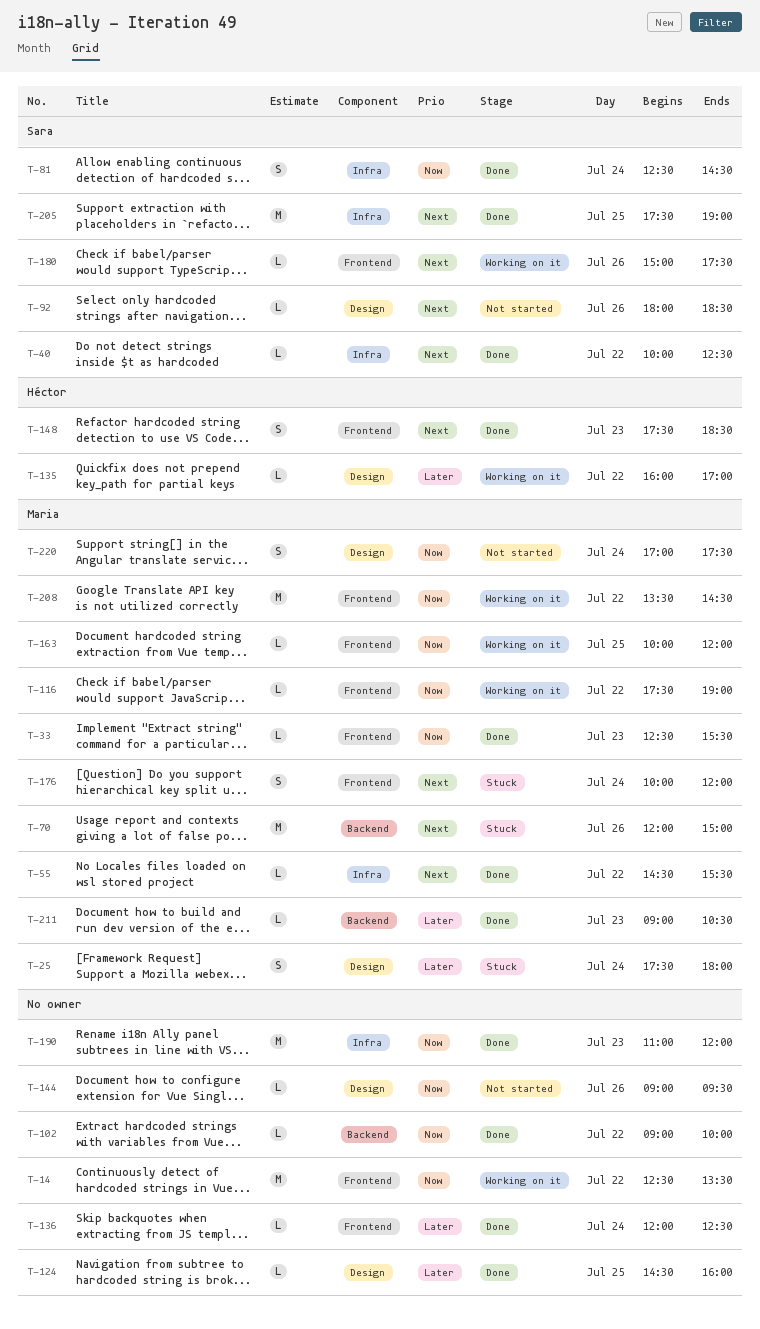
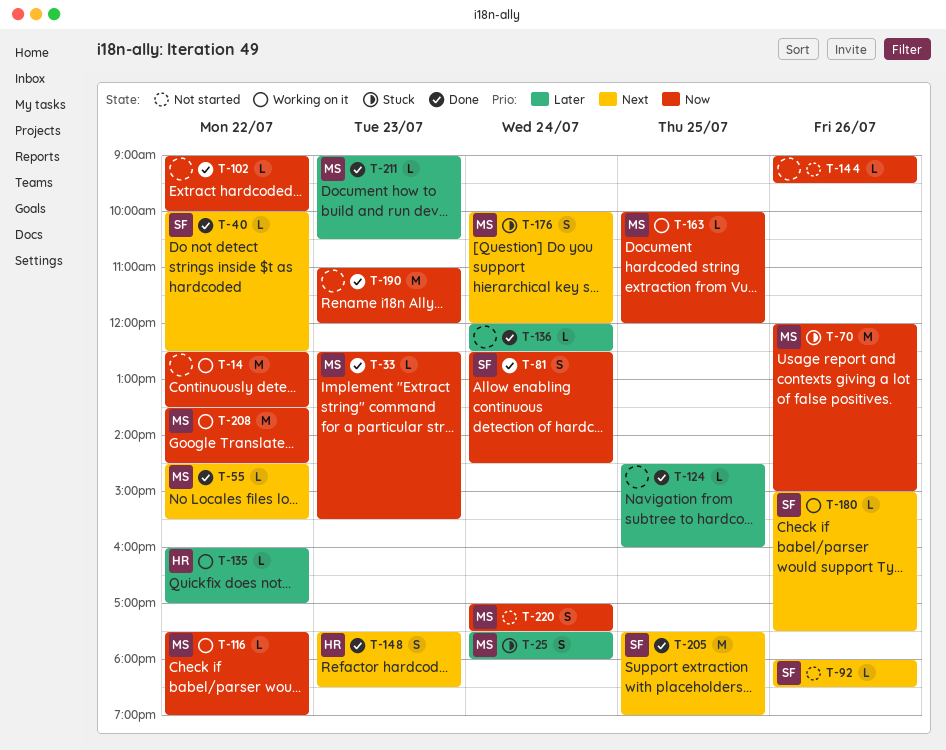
T-70, priority: Next -> Now

